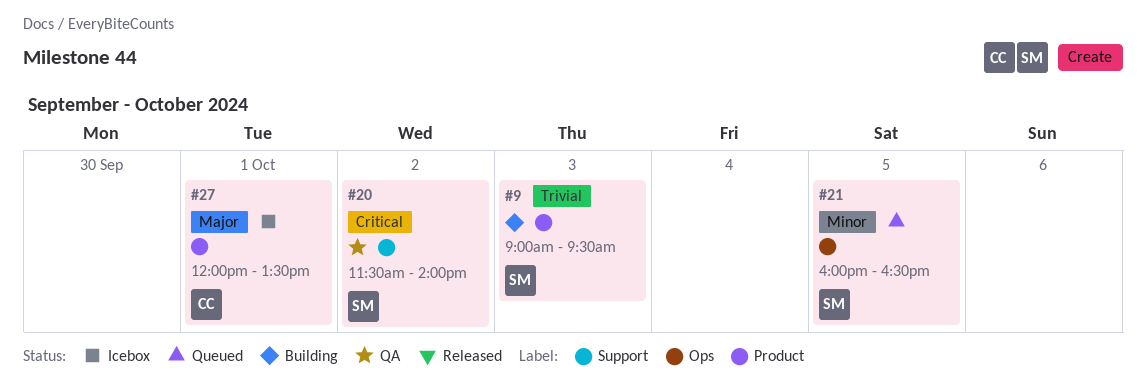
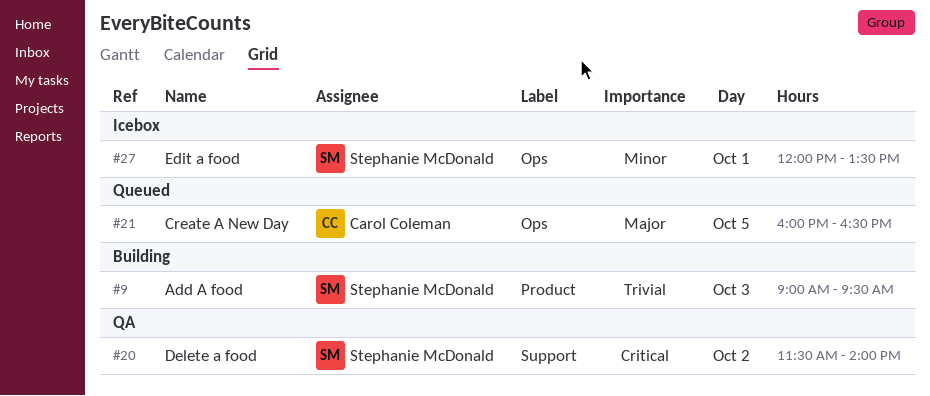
#21, owner: Stephanie McDonald -> Carol Coleman
#21, priority: Minor -> Major
#27, owner: Carol Coleman -> Stephanie McDonald
#27, priority: Major -> Minor
#27, label: Product -> Ops

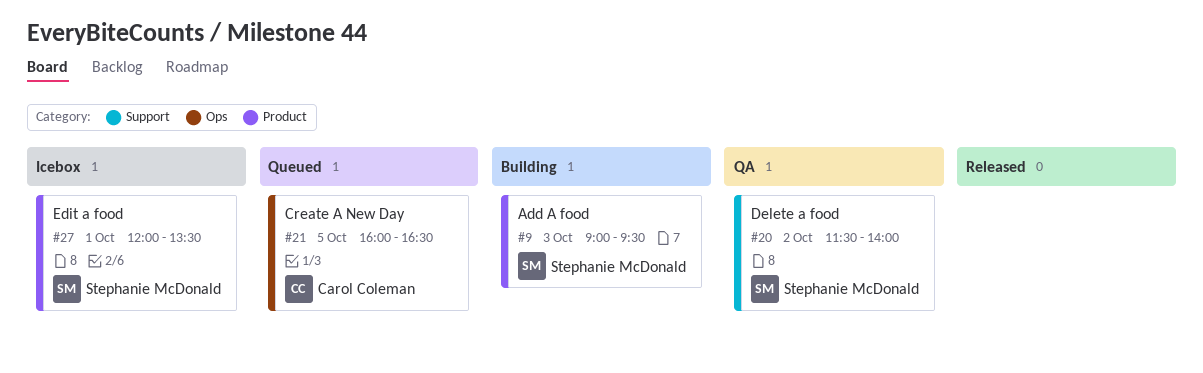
#27, label: Ops -> Product

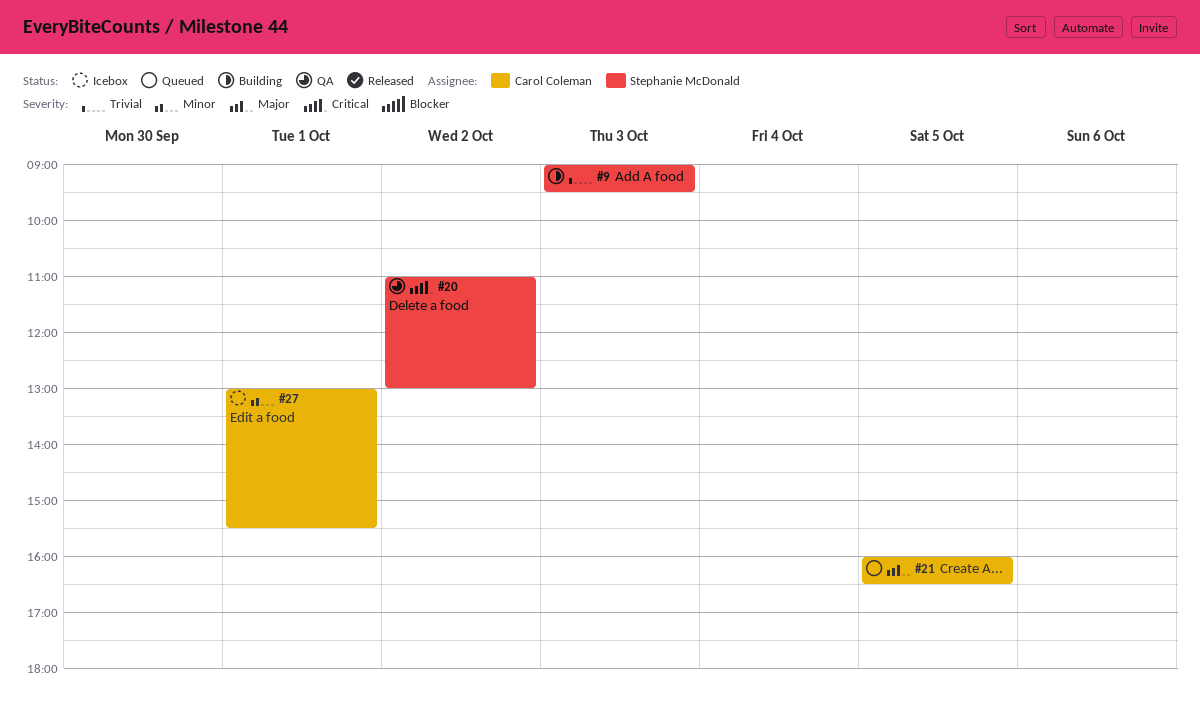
#20, begins: 11:30 -> 11:00
#20, ends: 14:00 -> 13:00
#27, owner: Stephanie McDonald -> Carol Coleman
#27, begins: 12:00 -> 13:00
#27, ends: 13:30 -> 15:30

